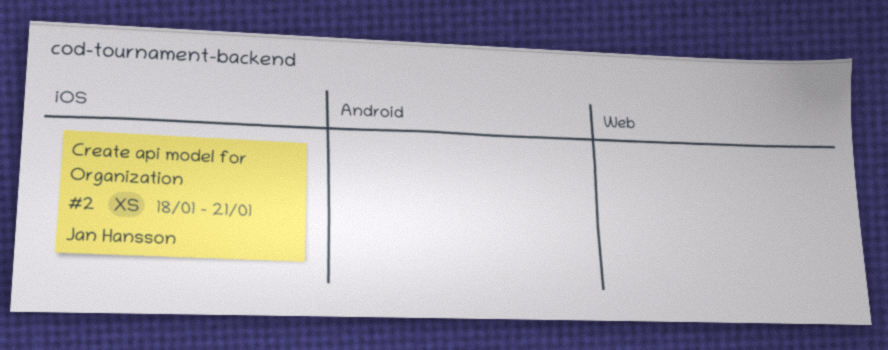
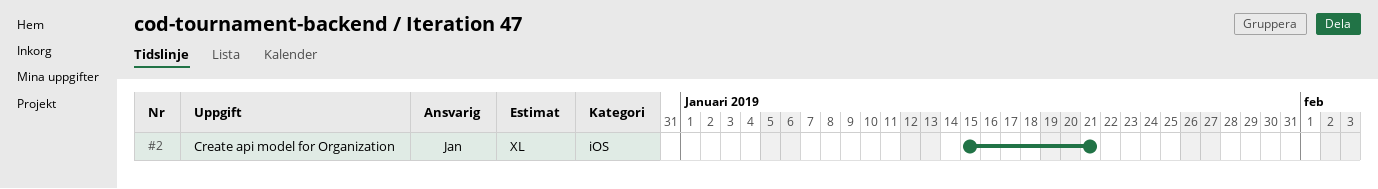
#2, estimate: XS -> XL
#2, start: Jan 18 -> Jan 15

